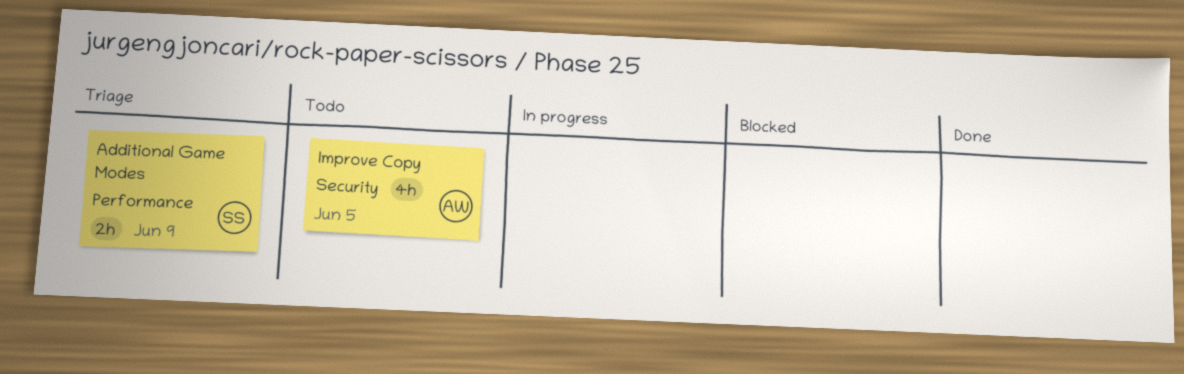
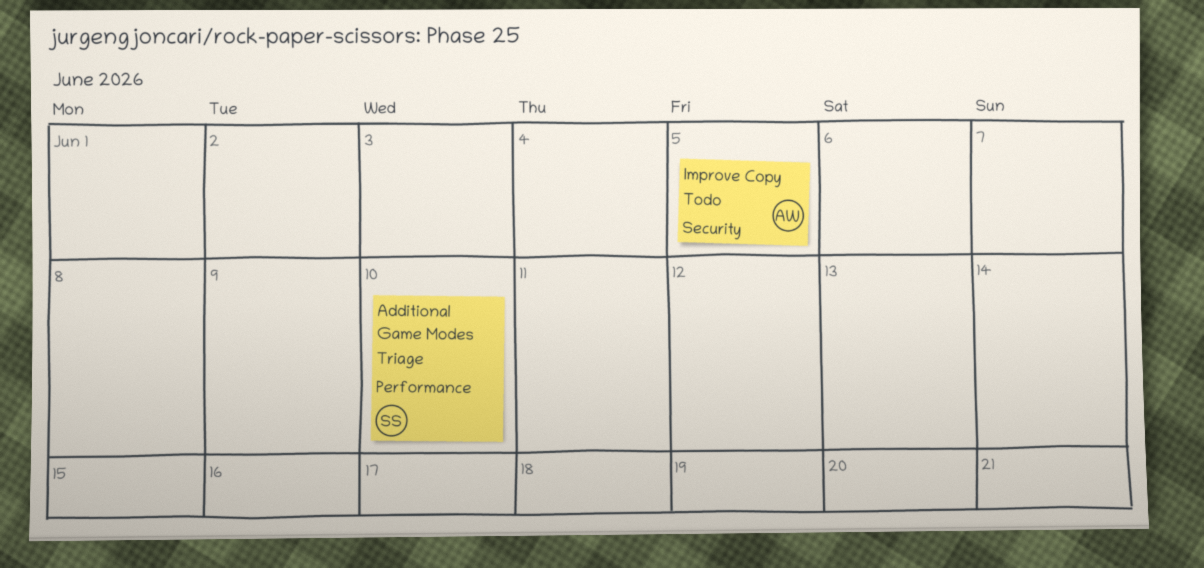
Additional Game Modes, due: Jun 9 -> Jun 10

